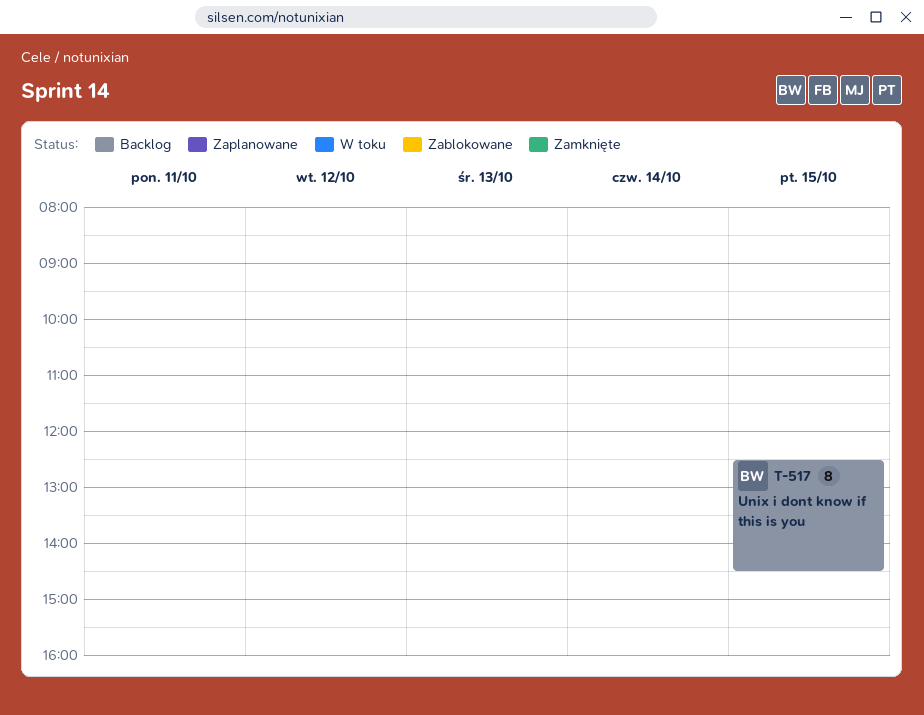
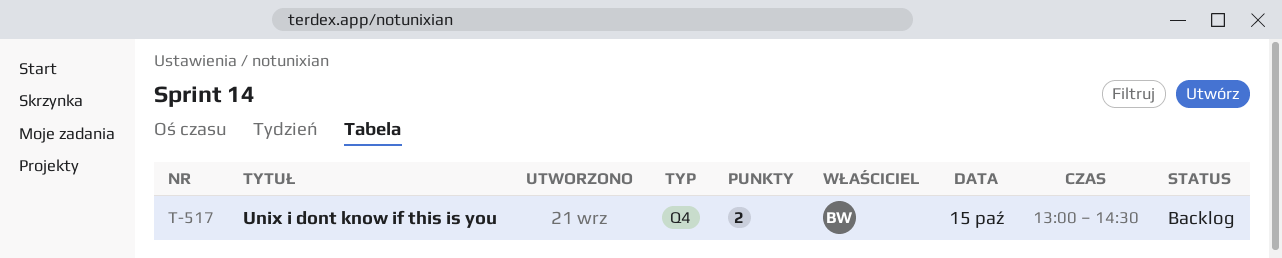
T-517, estimate: 8 -> 2
T-517, begins: 12:30 -> 13:00

